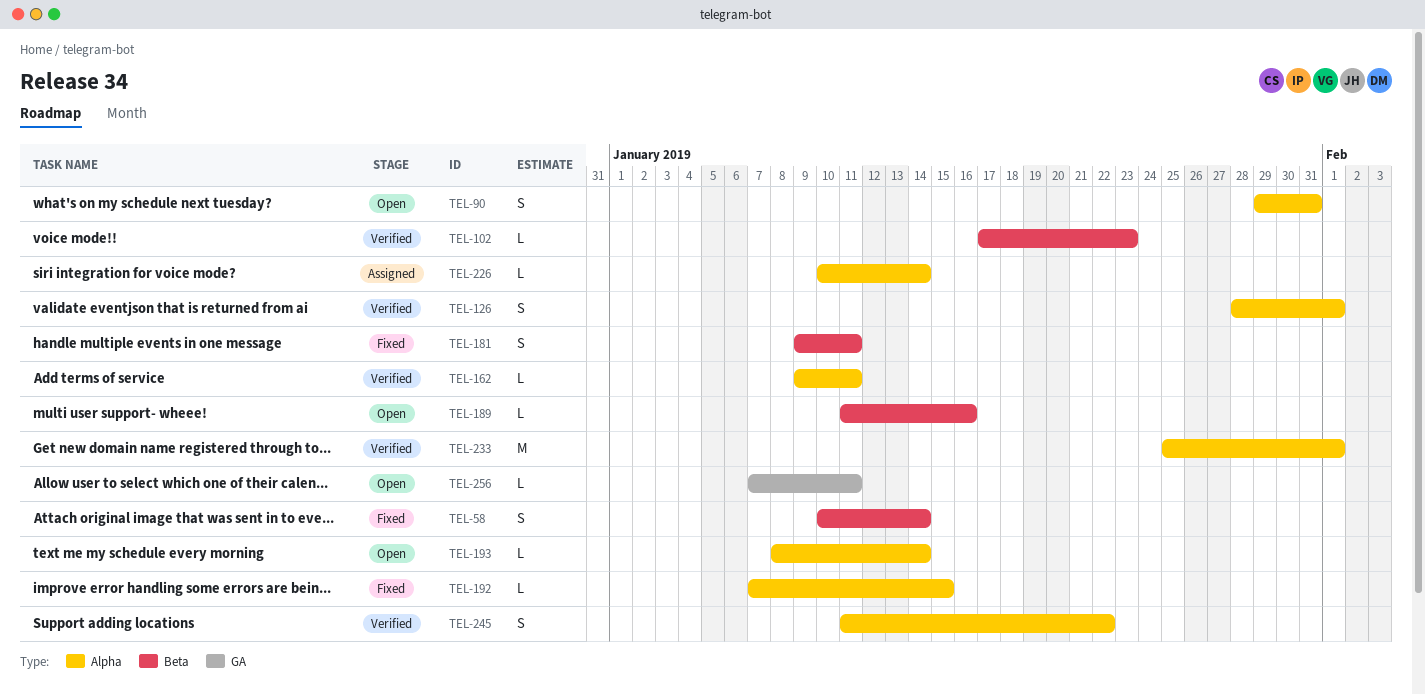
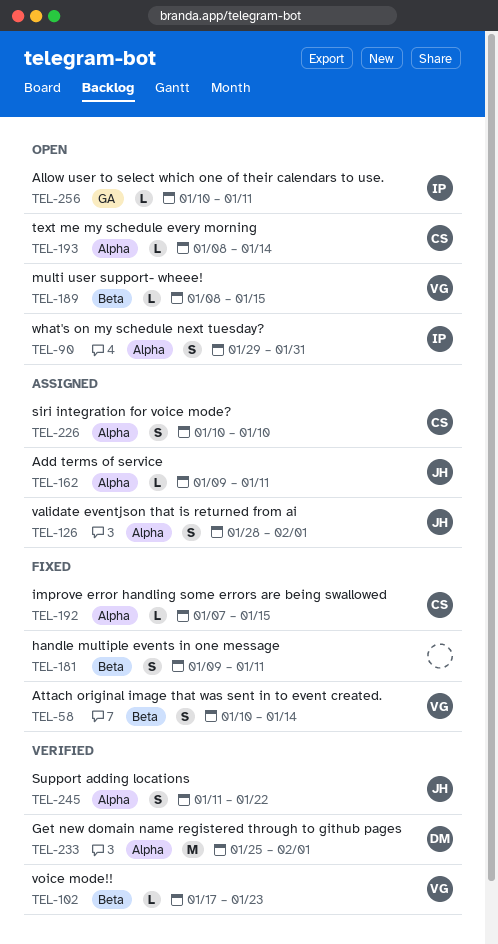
TEL-126, status: Verified -> Assigned
TEL-162, status: Verified -> Assigned
TEL-189, start: Jan 11 -> Jan 8
TEL-189, due: Jan 16 -> Jan 15
TEL-226, estimate: L -> S
TEL-226, due: Jan 14 -> Jan 10
TEL-256, start: Jan 7 -> Jan 10

